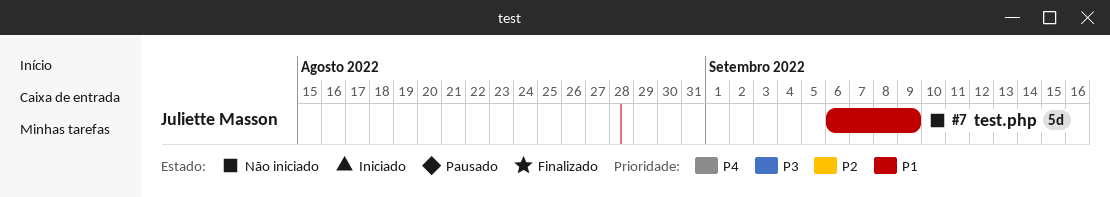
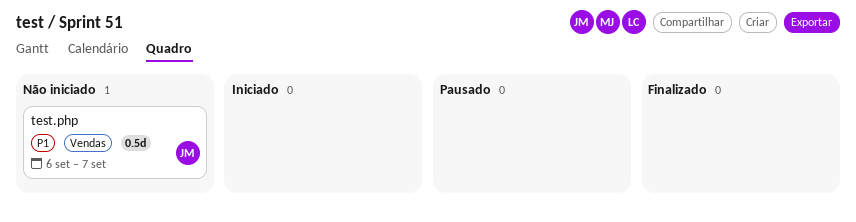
test.php, estimate: 5d -> 0.5d
test.php, due: Sep 9 -> Sep 7

